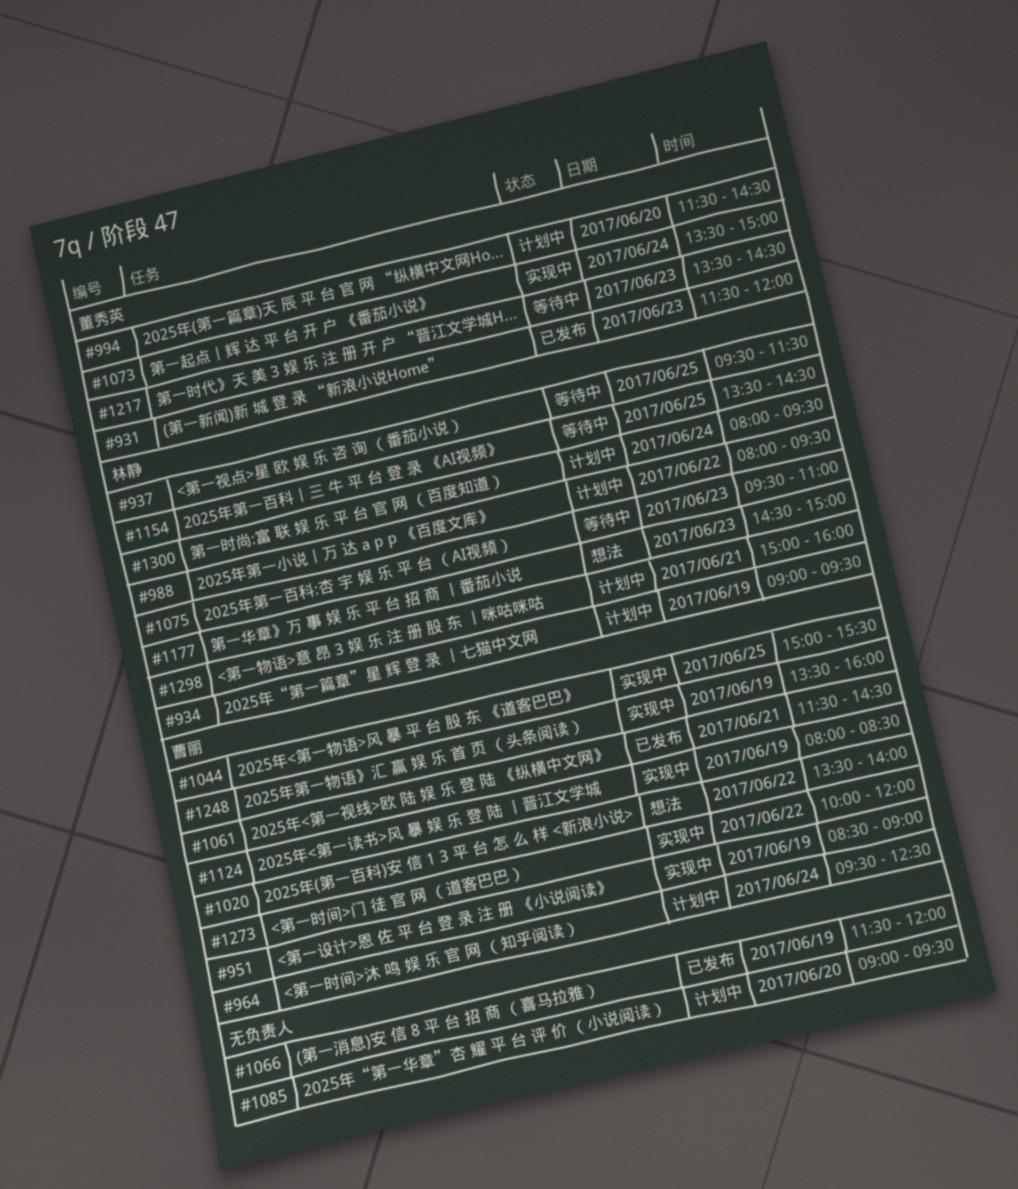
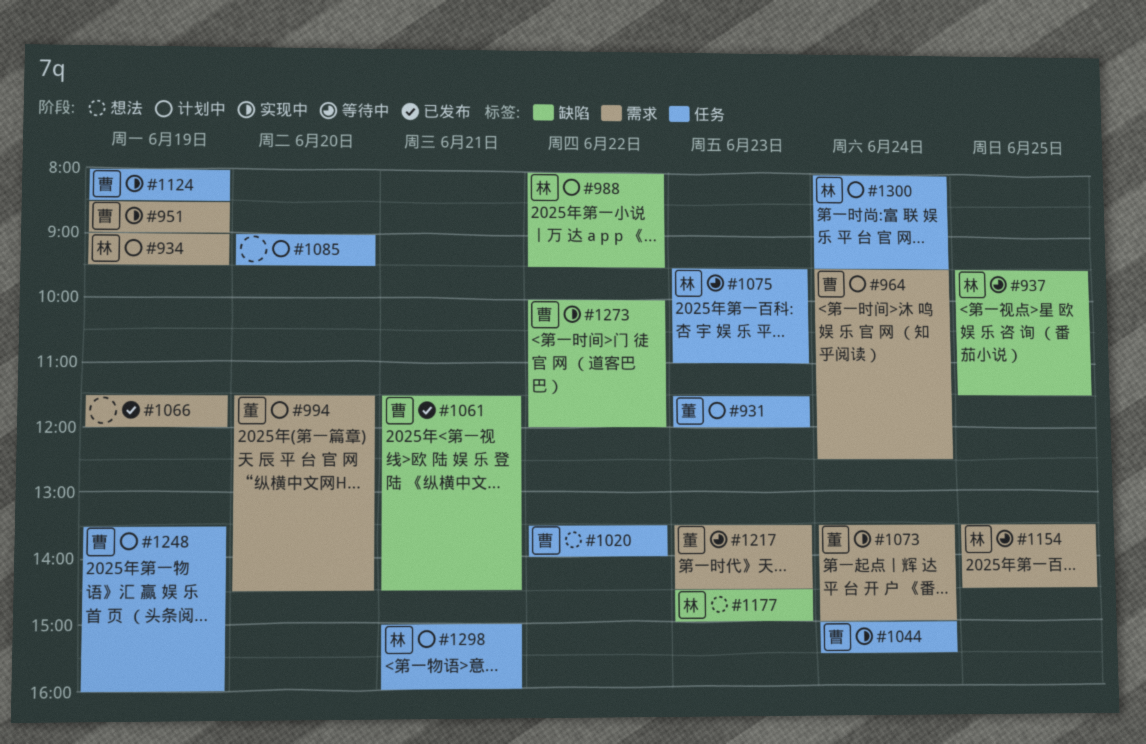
#931, status: 已发布 -> 计划中
#1044, day: Jun 25 -> Jun 24
#1248, status: 实现中 -> 计划中

